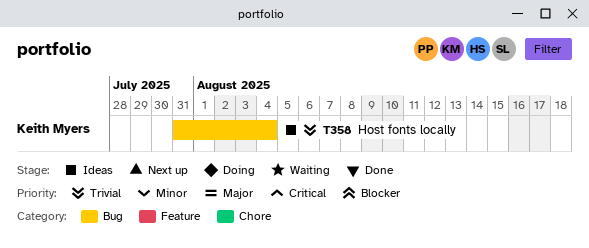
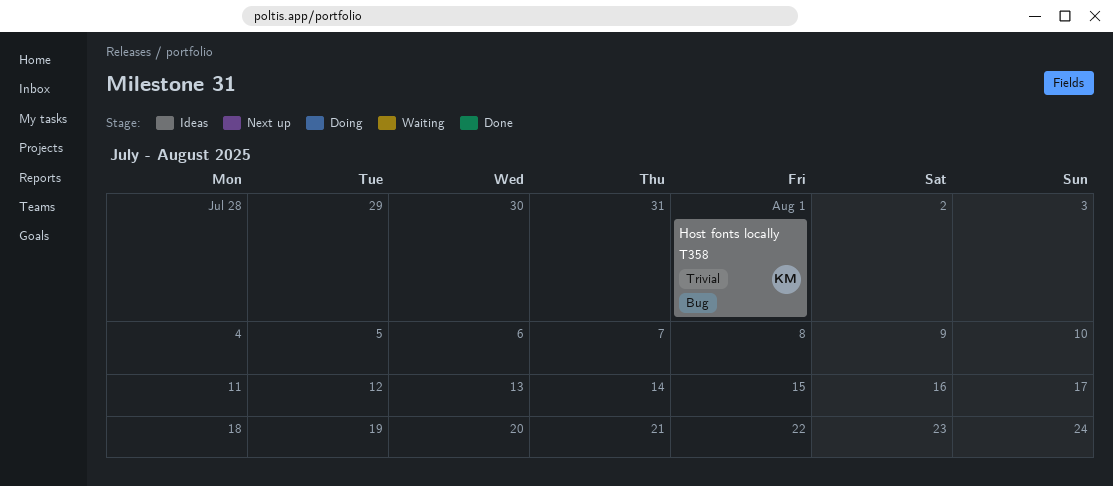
T358, due: Aug 4 -> Aug 1

